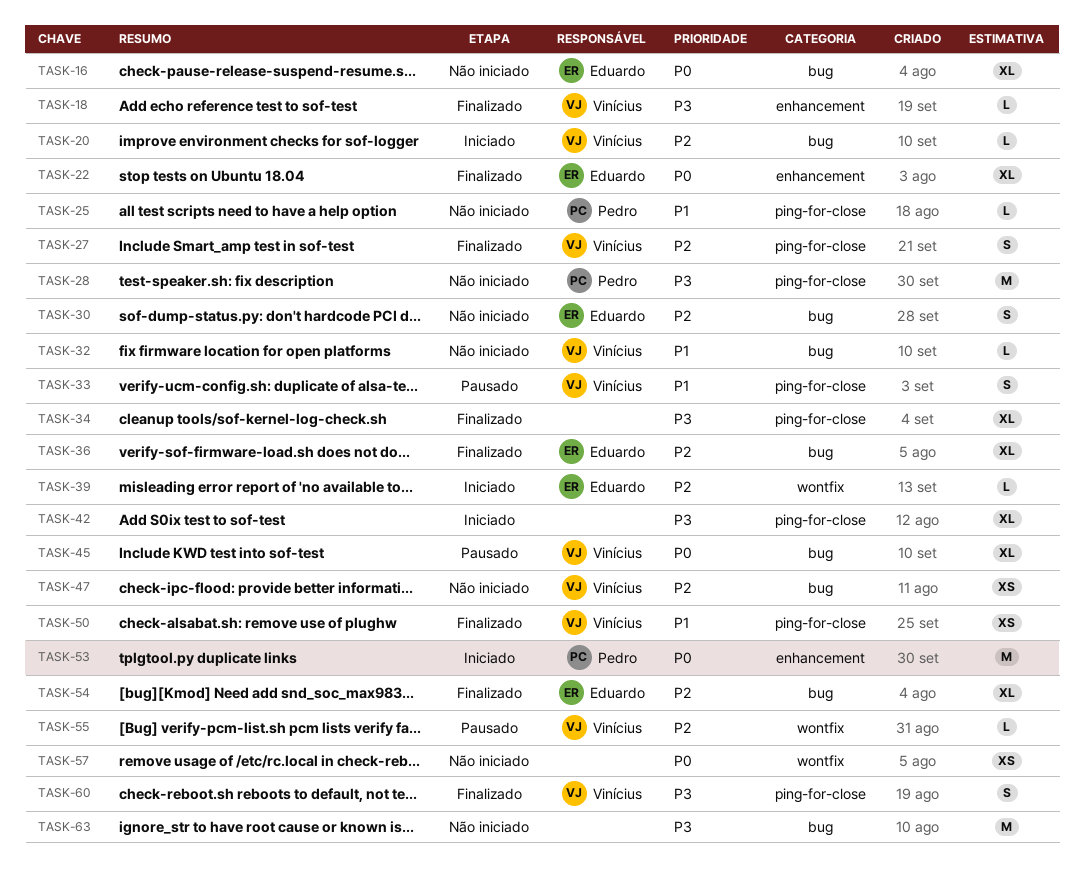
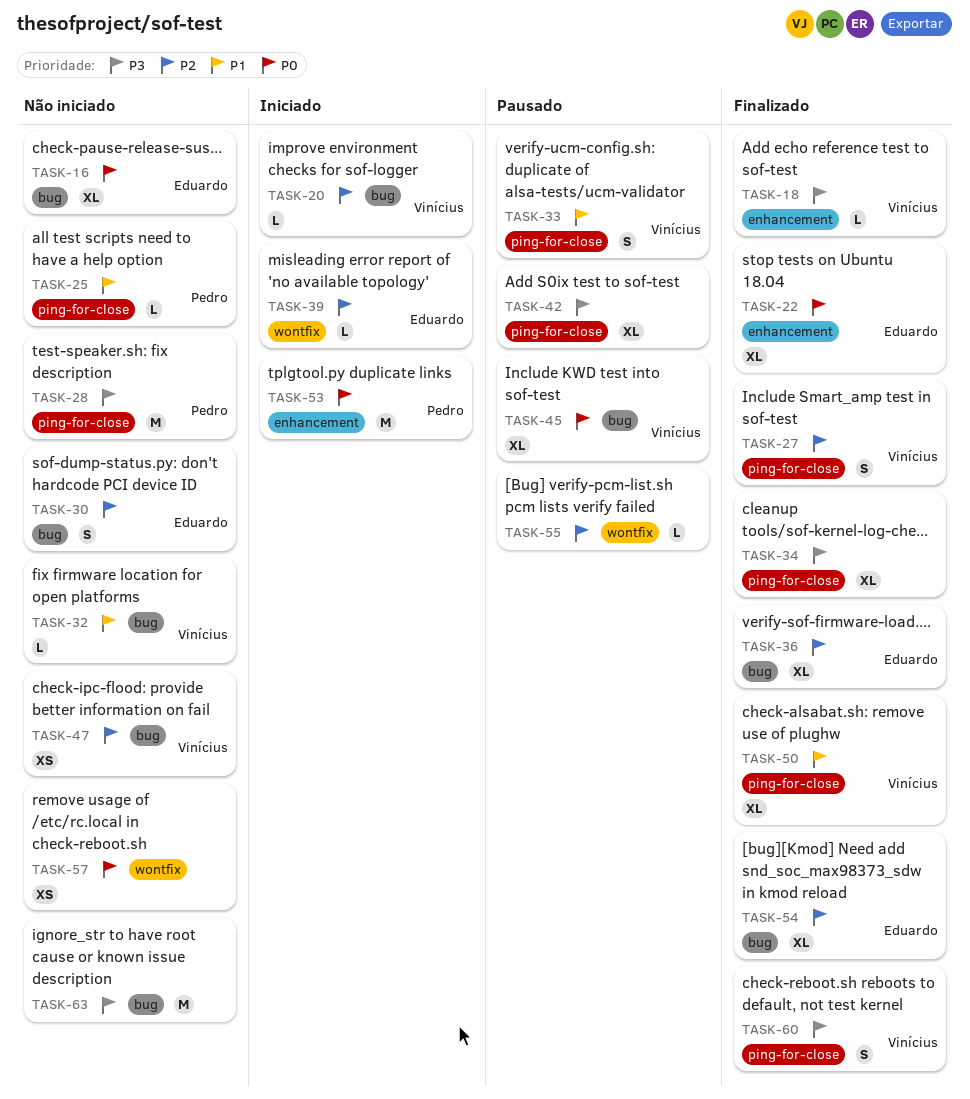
TASK-42, status: Iniciado -> Pausado
TASK-50, estimate: XS -> XL
TASK-55, owner: Vinícius -> none

